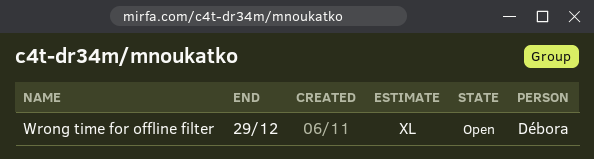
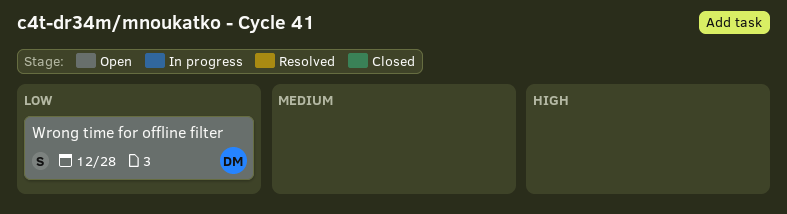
Wrong time for offline filter, estimate: XL -> S
Wrong time for offline filter, due: Dec 29 -> Dec 28

